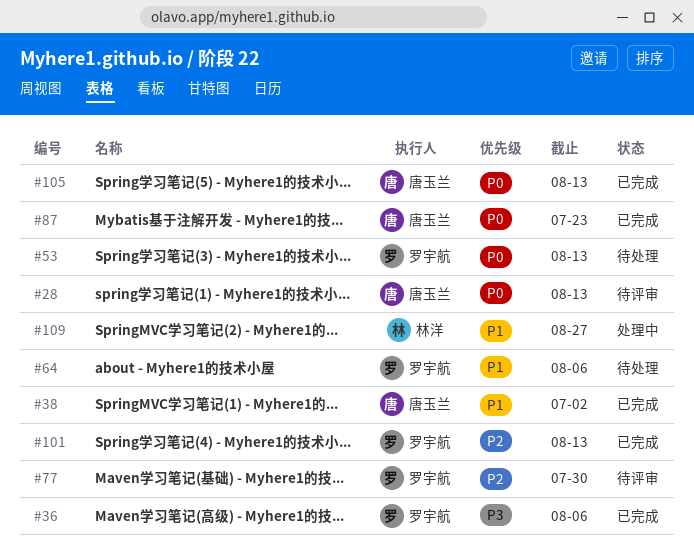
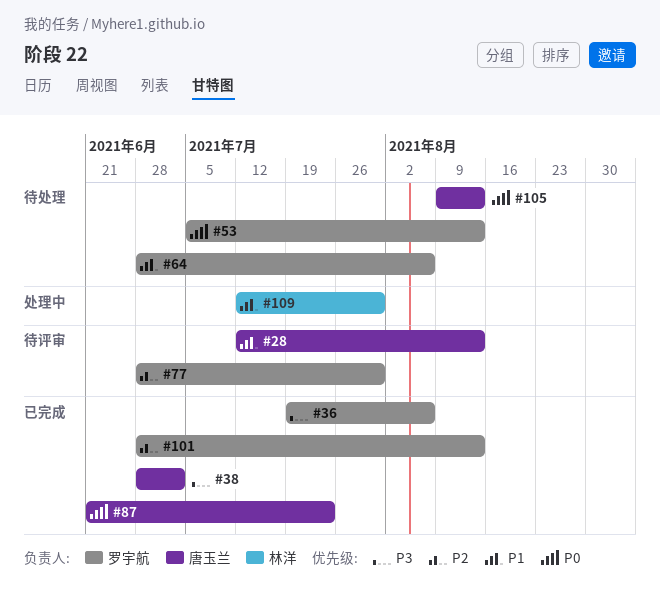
#28, priority: P0 -> P1
#38, priority: P1 -> P3
#105, status: 已完成 -> 待处理
#109, due: Aug 27 -> Jul 30

